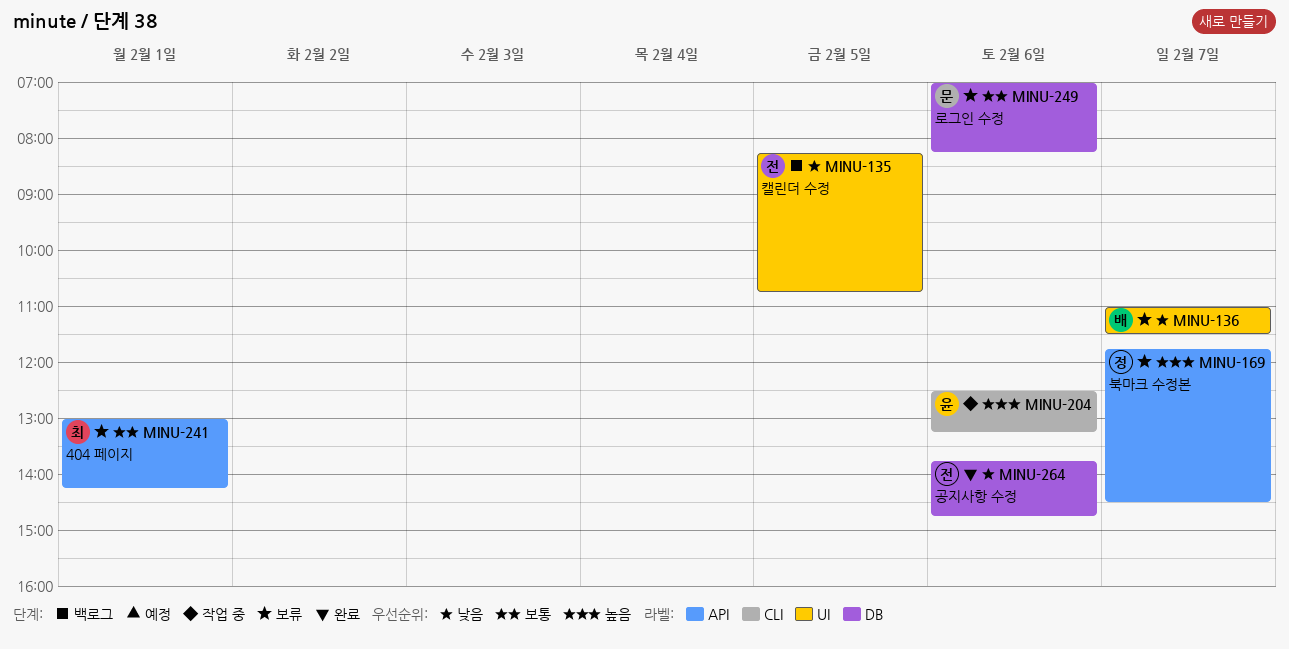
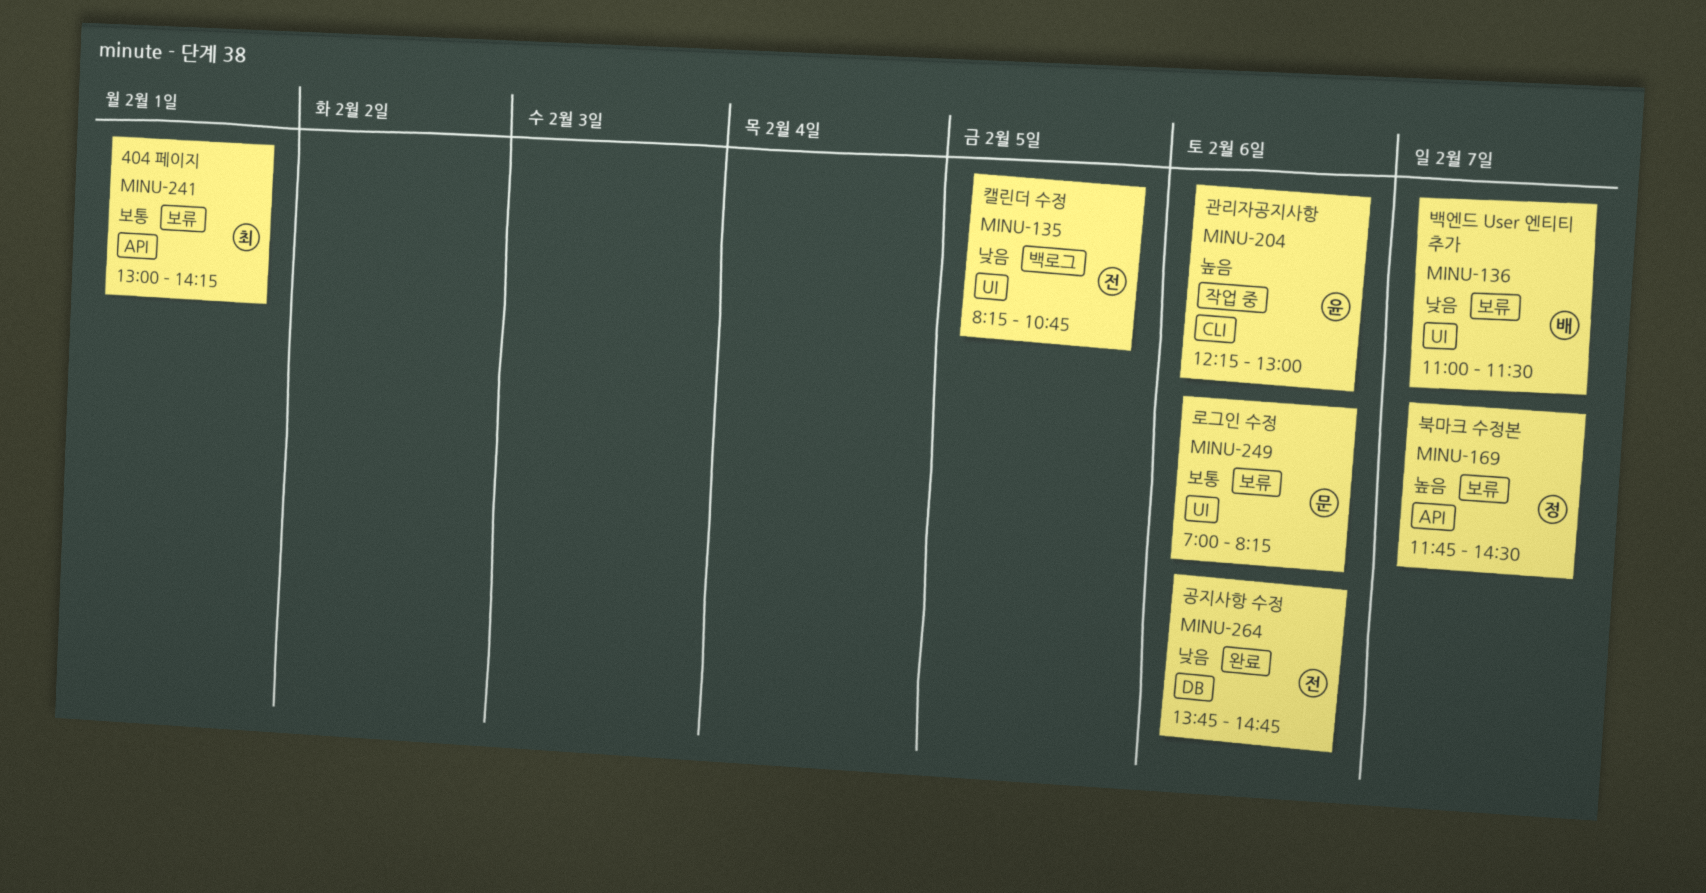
MINU-204, begins: 12:30 -> 12:15
MINU-204, ends: 13:15 -> 13:00
MINU-249, label: DB -> UI

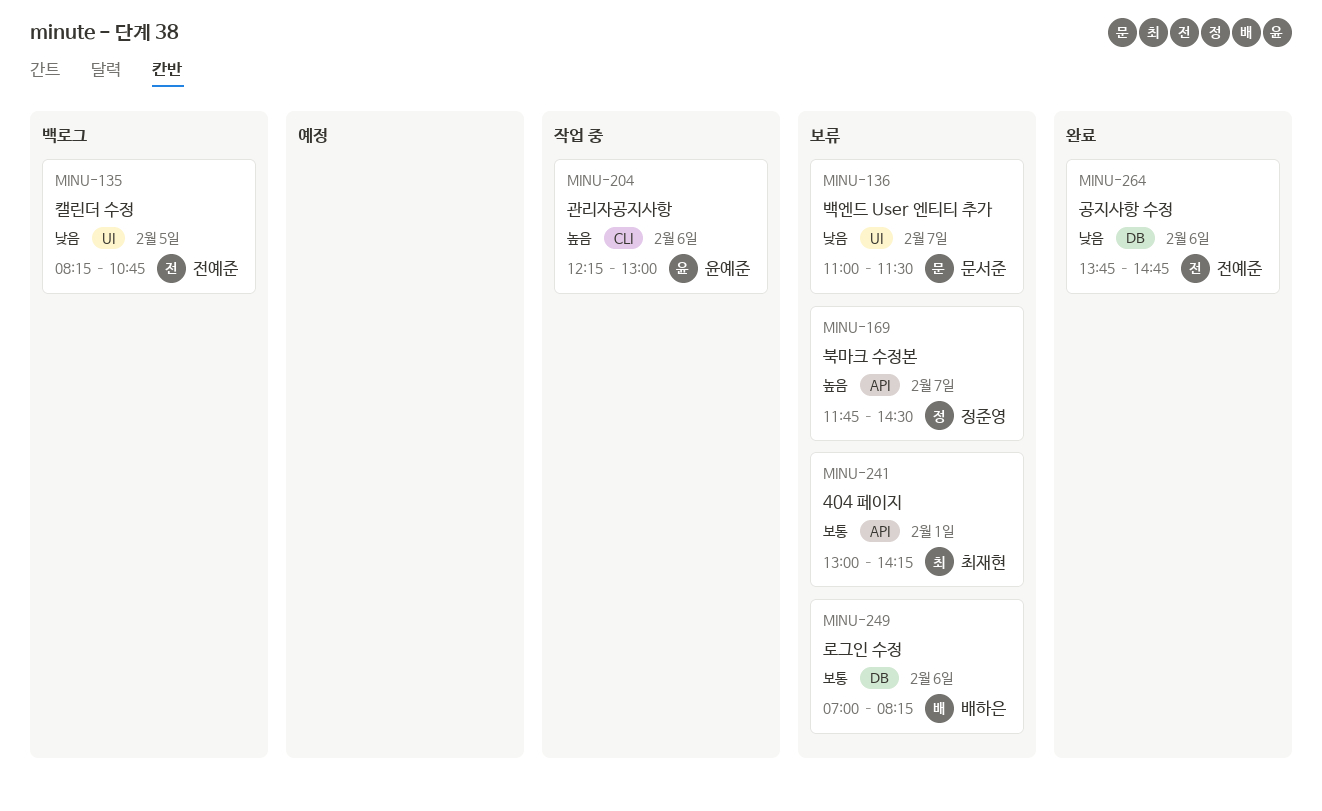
MINU-136, owner: 배하은 -> 문서준
MINU-249, owner: 문서준 -> 배하은
MINU-249, label: UI -> DB

